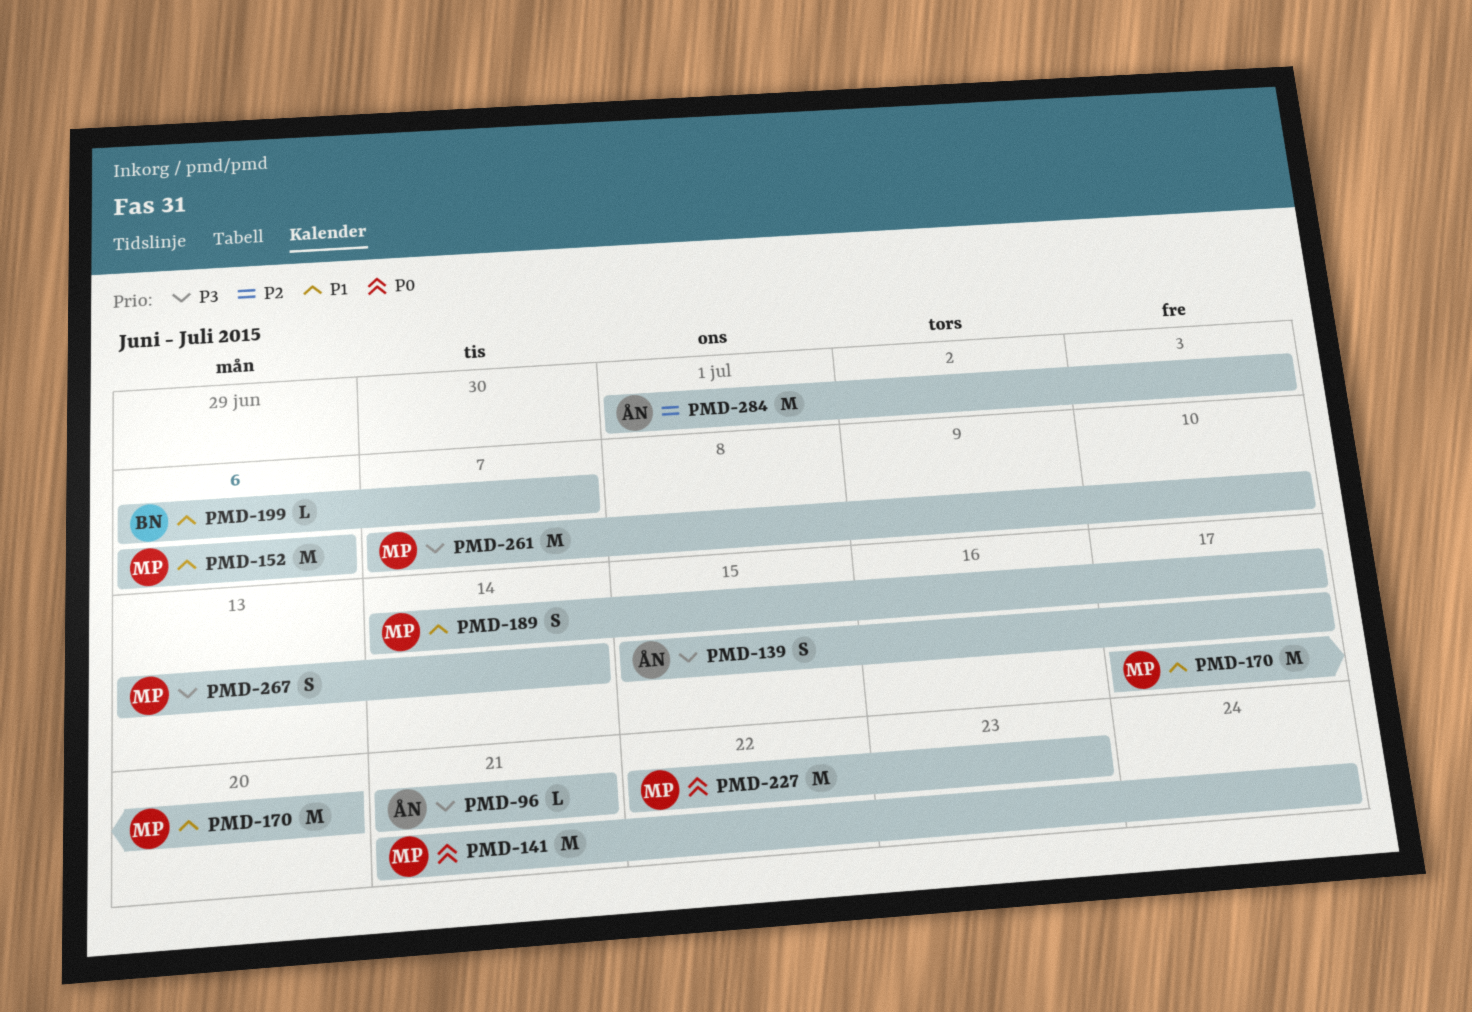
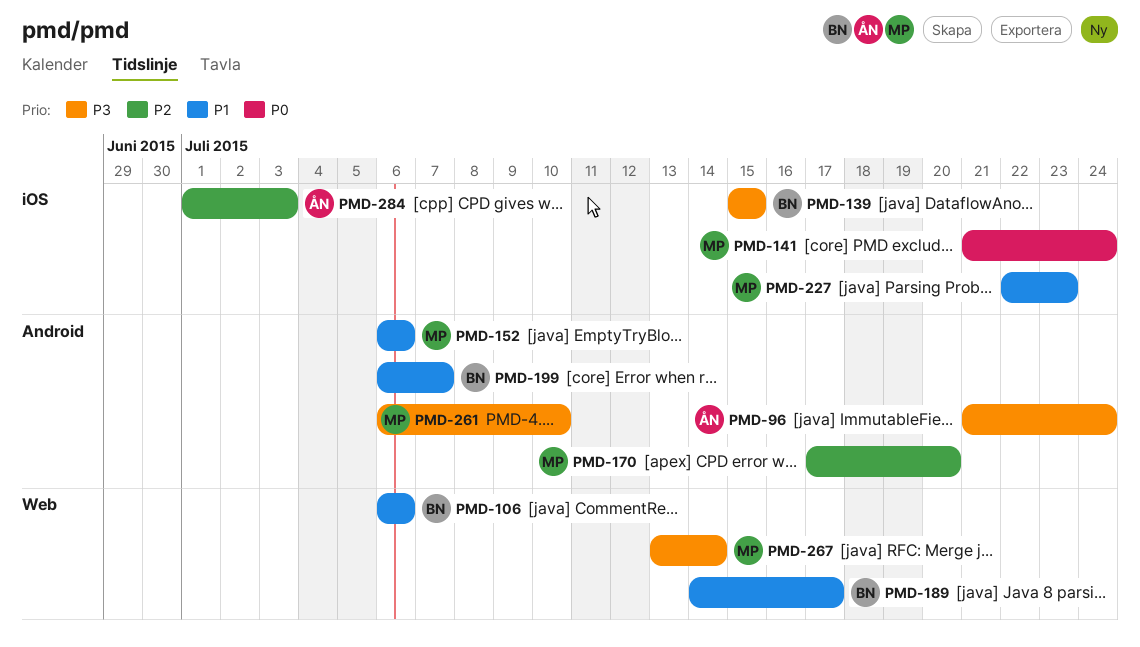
PMD-96, due: Jul 21 -> Jul 24
PMD-106: none -> present
PMD-139, owner: ÅN -> BN
PMD-139, due: Jul 17 -> Jul 15
PMD-170, priority: P1 -> P2
PMD-189, owner: MP -> BN
PMD-227, priority: P0 -> P1
PMD-261, start: Jul 7 -> Jul 6

